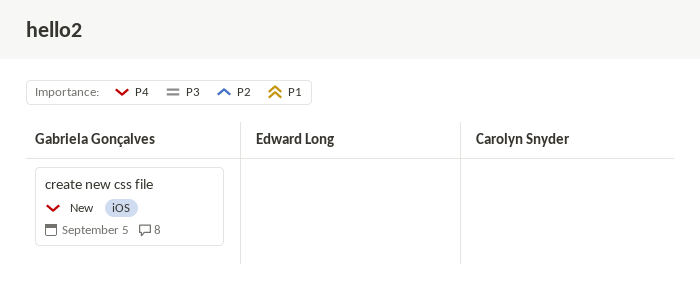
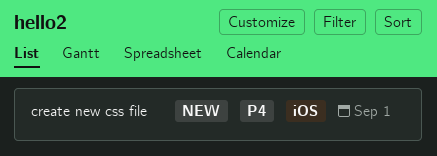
create new css file, due: Sep 5 -> Sep 1

